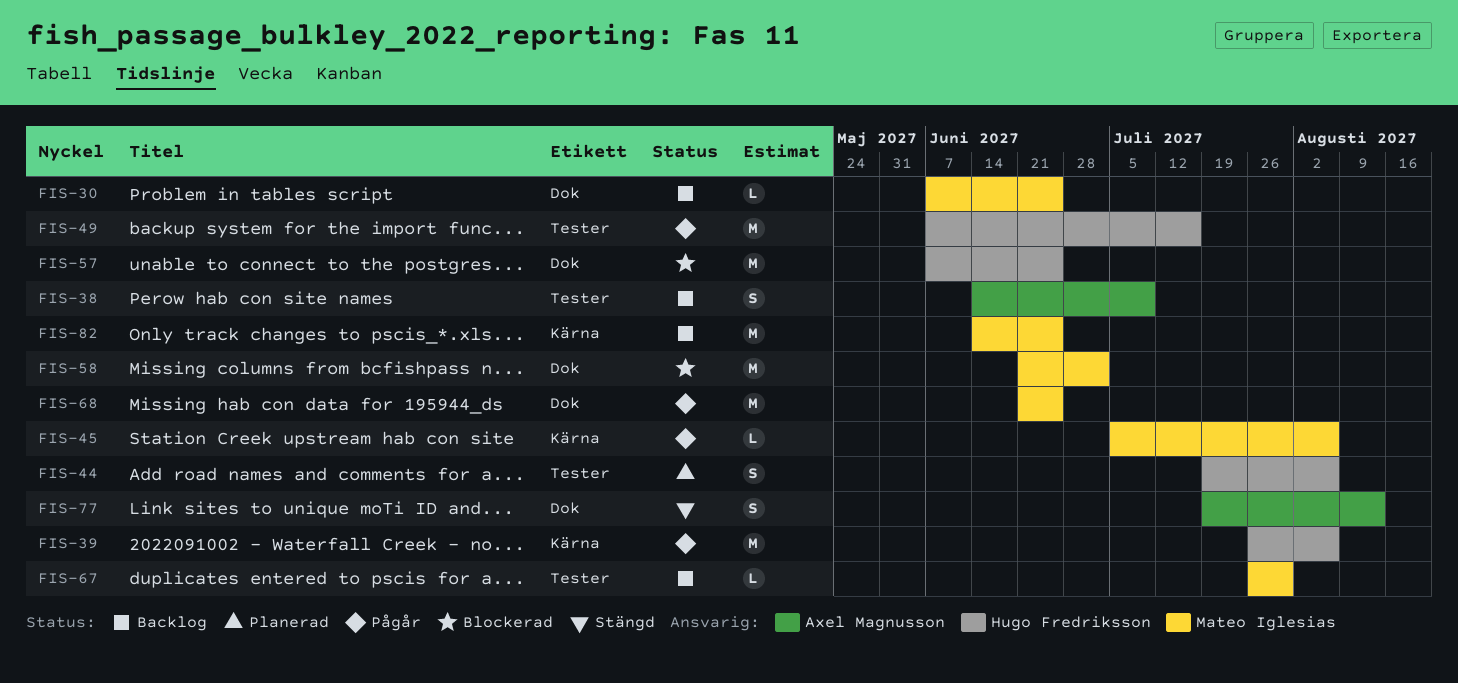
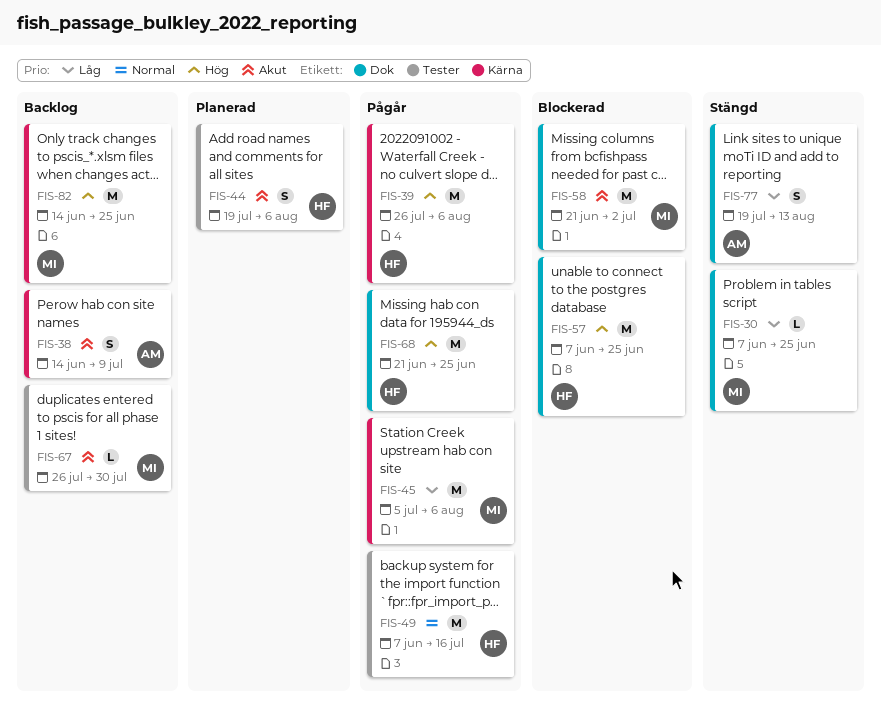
FIS-30, status: Backlog -> Stängd
FIS-38, label: Tester -> Kärna
FIS-45, estimate: L -> M
FIS-68, owner: Mateo Iglesias -> Hugo Fredriksson

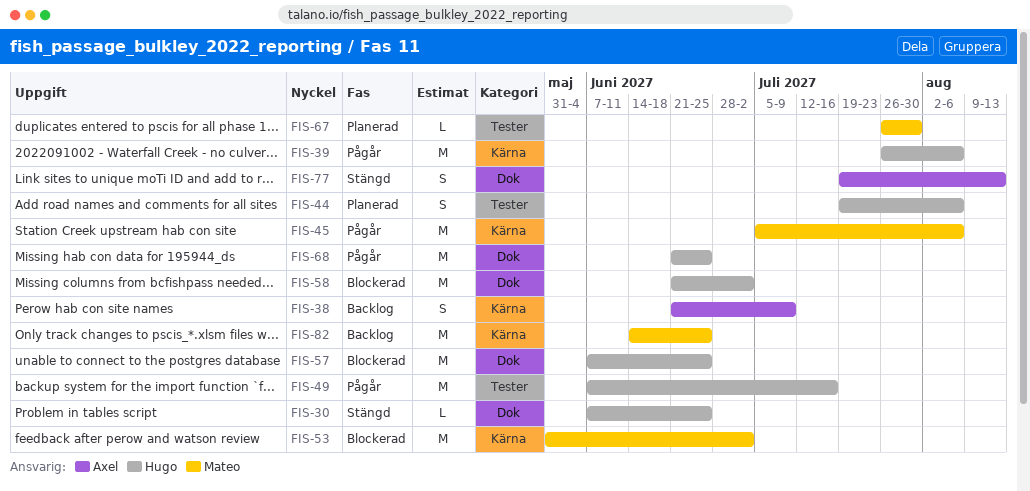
FIS-30, owner: Mateo -> Hugo
FIS-38, start: Jun 14 -> Jun 21
FIS-53: none -> present
FIS-58, owner: Mateo -> Hugo
FIS-67, status: Backlog -> Planerad

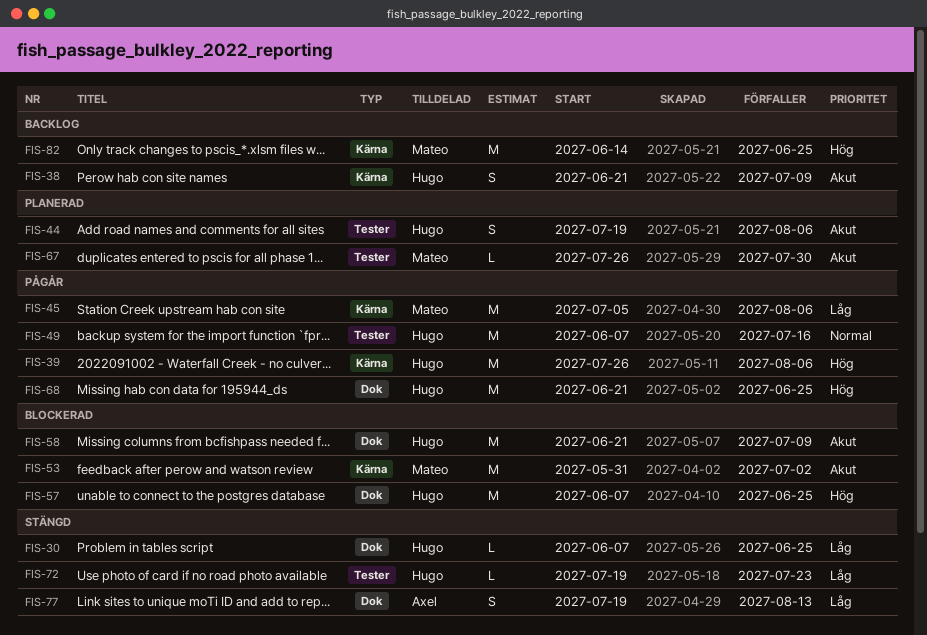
FIS-38, owner: Axel -> Hugo
FIS-58, due: Jul 2 -> Jul 9
FIS-72: none -> present

